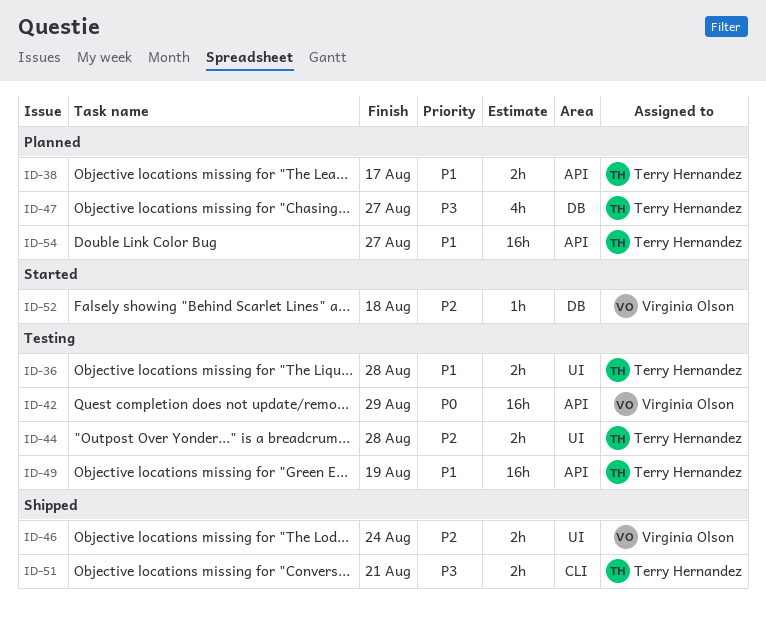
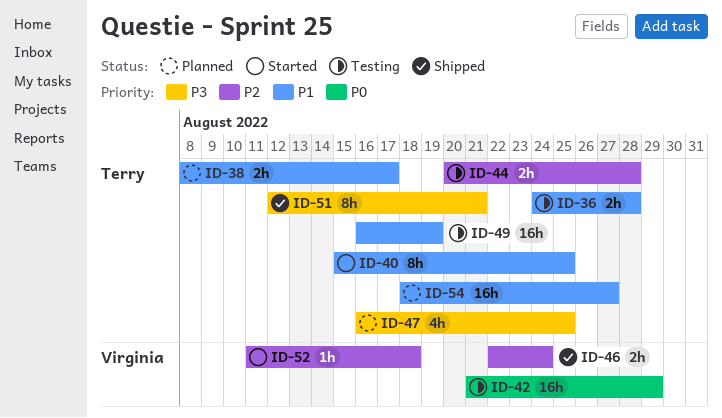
ID-40: none -> present
ID-47, due: Aug 27 -> Aug 25
ID-51, estimate: 2h -> 8h

